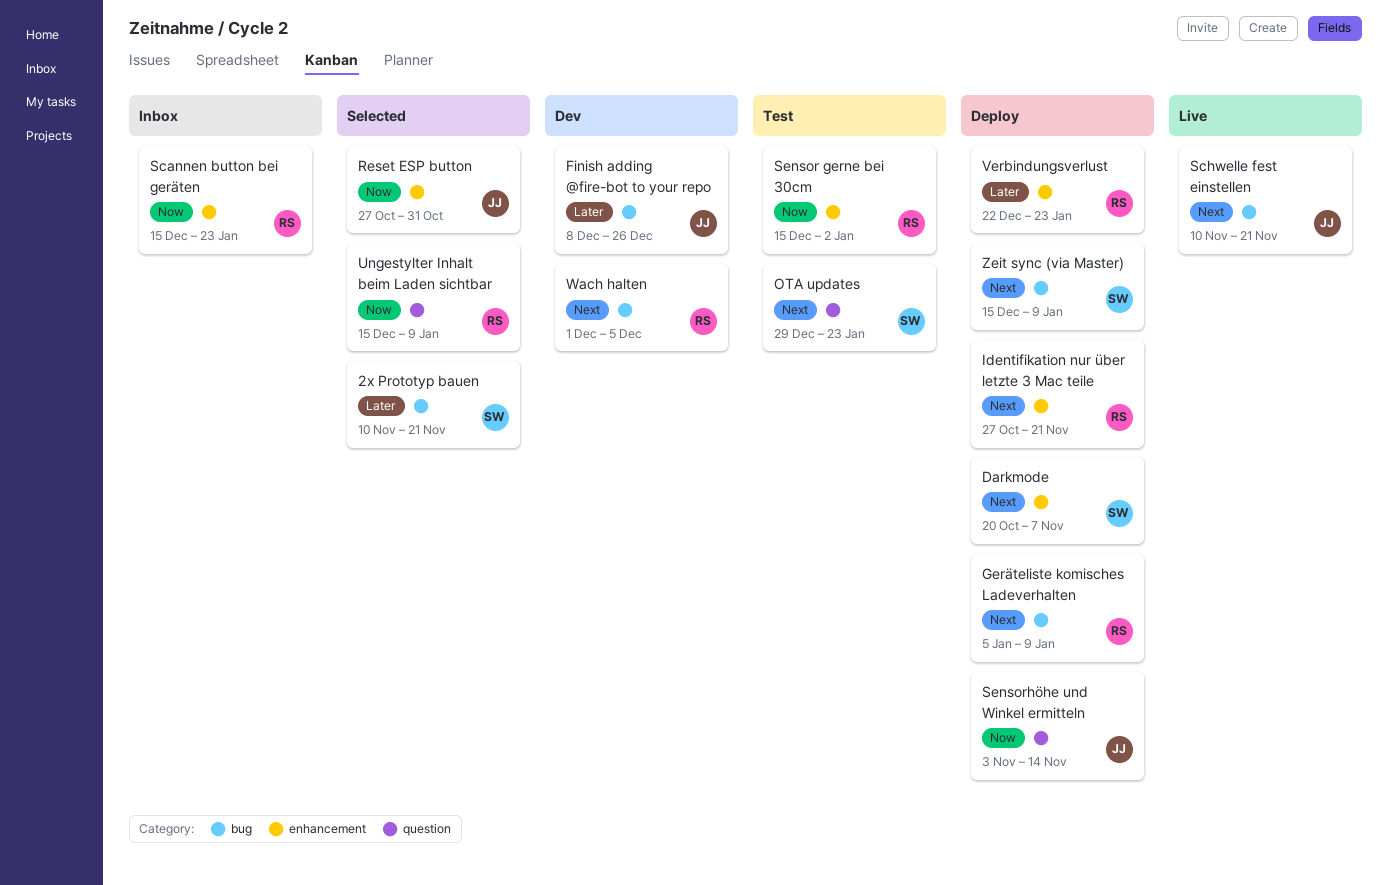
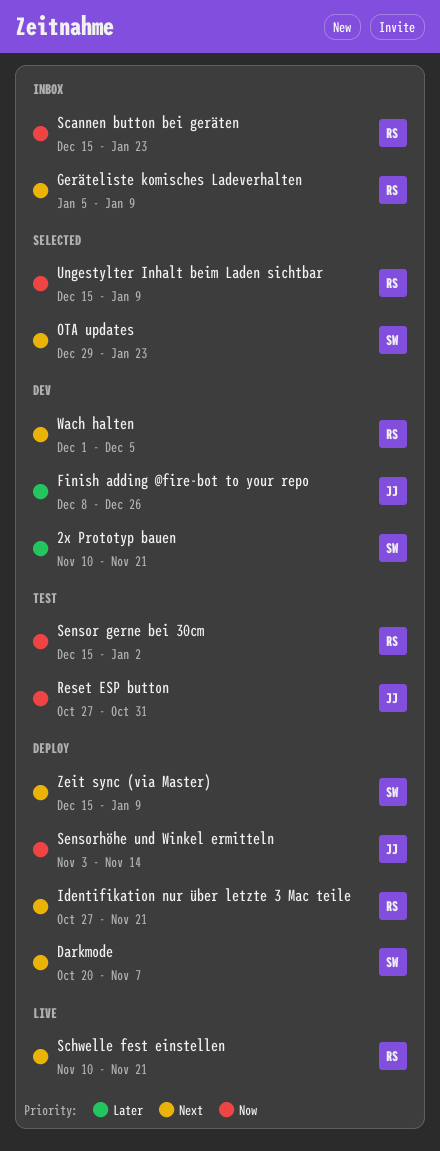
2x Prototyp bauen, status: Selected -> Dev
Geräteliste komisches Ladeverhalten, status: Deploy -> Inbox
OTA updates, status: Test -> Selected
Reset ESP button, status: Selected -> Test
Schwelle fest einstellen, owner: JJ -> RS
Verbindungsverlust: present -> none

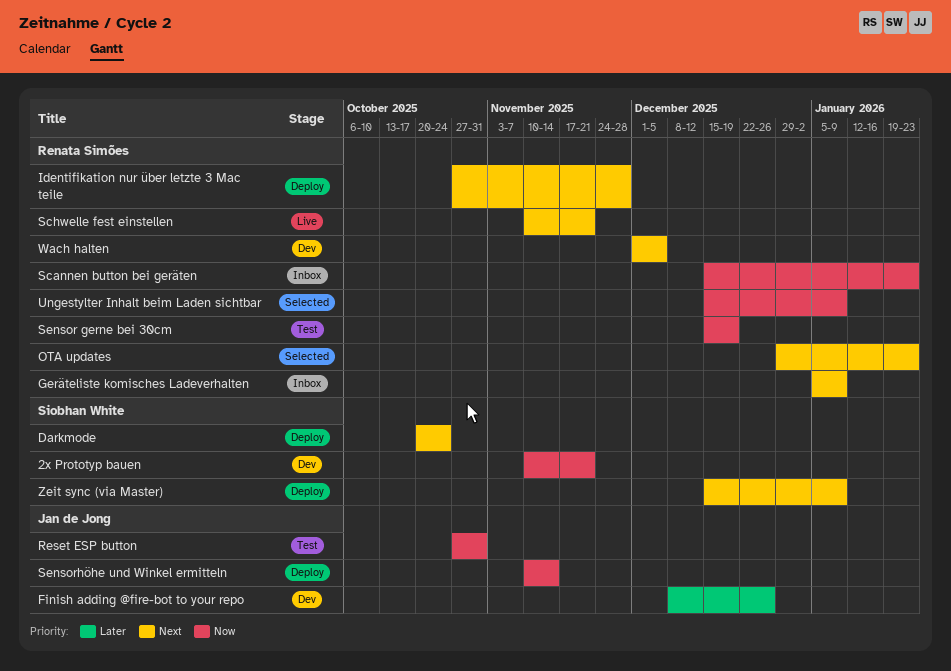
2x Prototyp bauen, priority: Later -> Now
Darkmode, due: Nov 7 -> Oct 24
Identifikation nur über letzte 3 Mac teile, due: Nov 21 -> Nov 28
OTA updates, owner: Siobhan White -> Renata Simões
Sensor gerne bei 30cm, due: Jan 2 -> Dec 19
Sensorhöhe und Winkel ermitteln, start: Nov 3 -> Nov 10

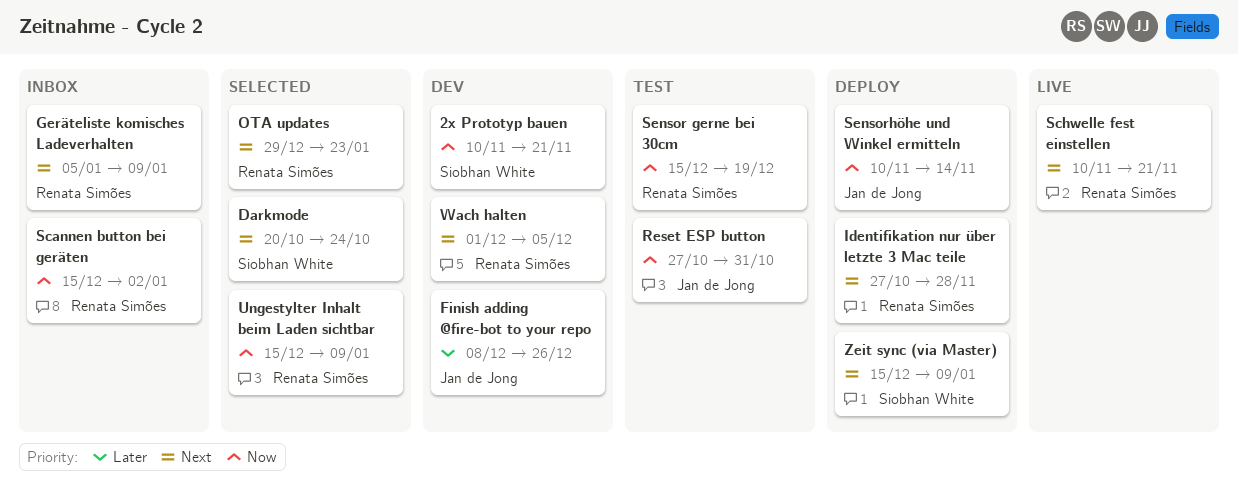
Darkmode, status: Deploy -> Selected
Scannen button bei geräten, due: Jan 23 -> Jan 2

